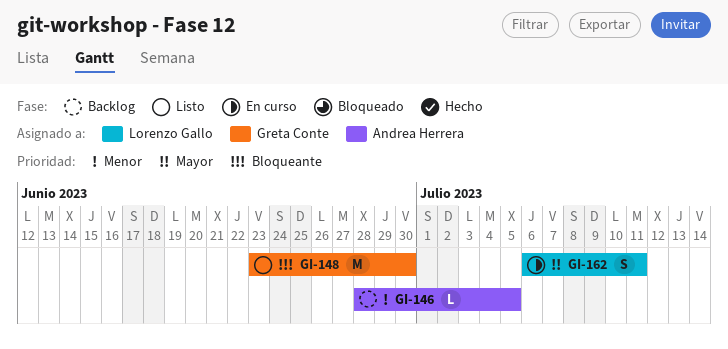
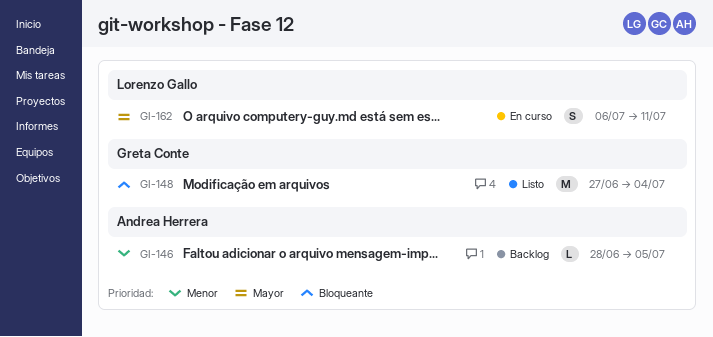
GI-148, start: Jun 23 -> Jun 27
GI-148, due: Jun 30 -> Jul 4

